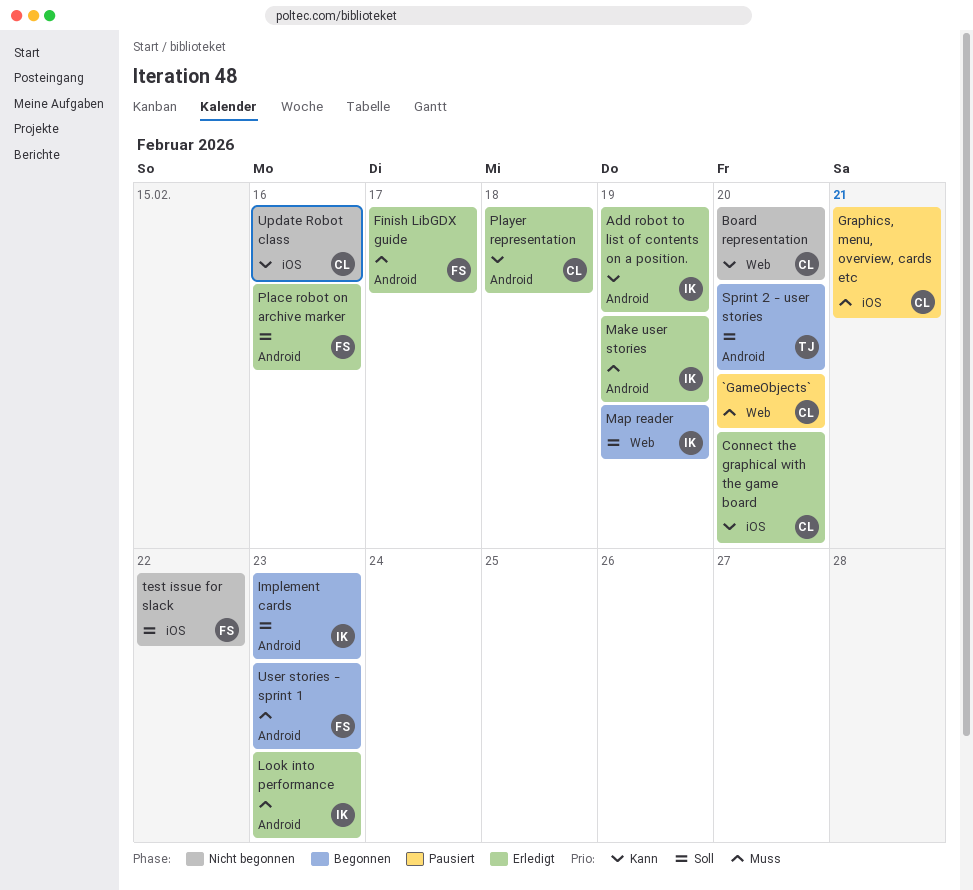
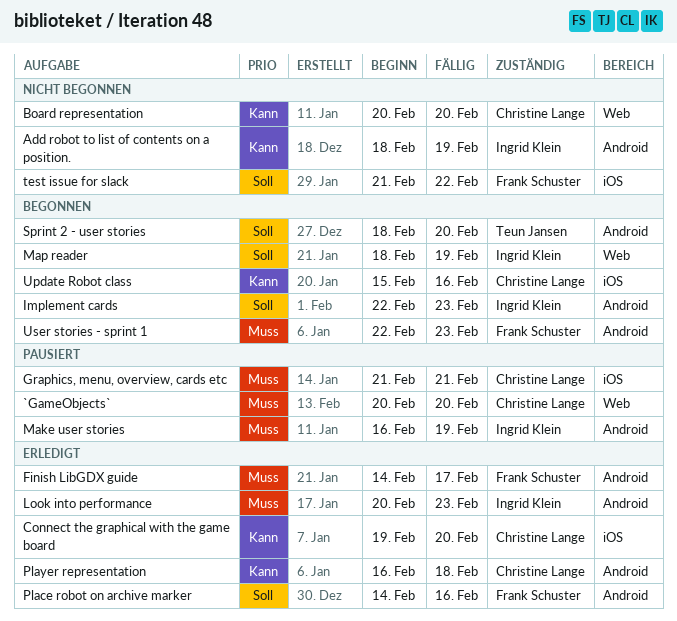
Add robot to list of contents on a position., status: Erledigt -> Nicht begonnen
Make user stories, status: Erledigt -> Pausiert
Update Robot class, status: Nicht begonnen -> Begonnen

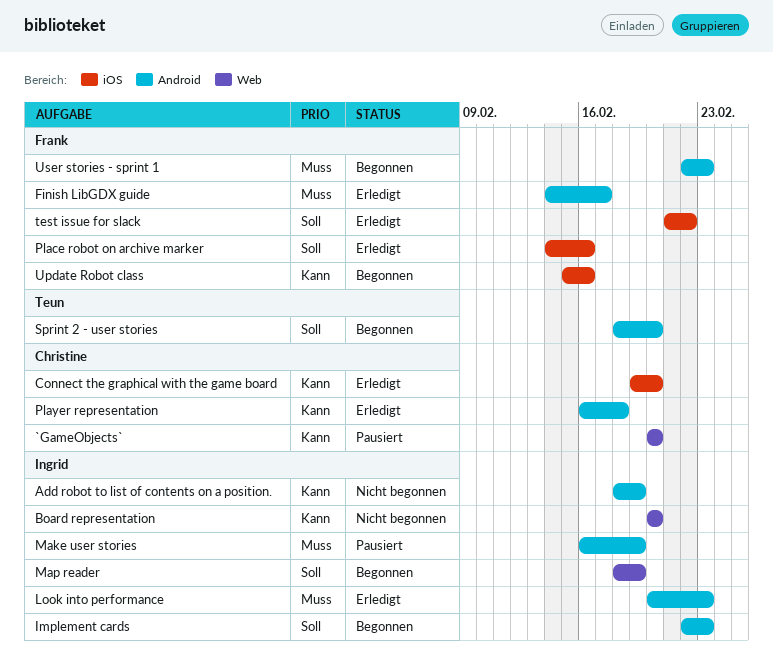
`GameObjects`, priority: Muss -> Kann
Board representation, owner: Christine Lange -> Ingrid Klein
Graphics, menu, overview, cards etc: present -> none
Place robot on archive marker, label: Android -> iOS
test issue for slack, status: Nicht begonnen -> Erledigt
Update Robot class, owner: Christine Lange -> Frank Schuster

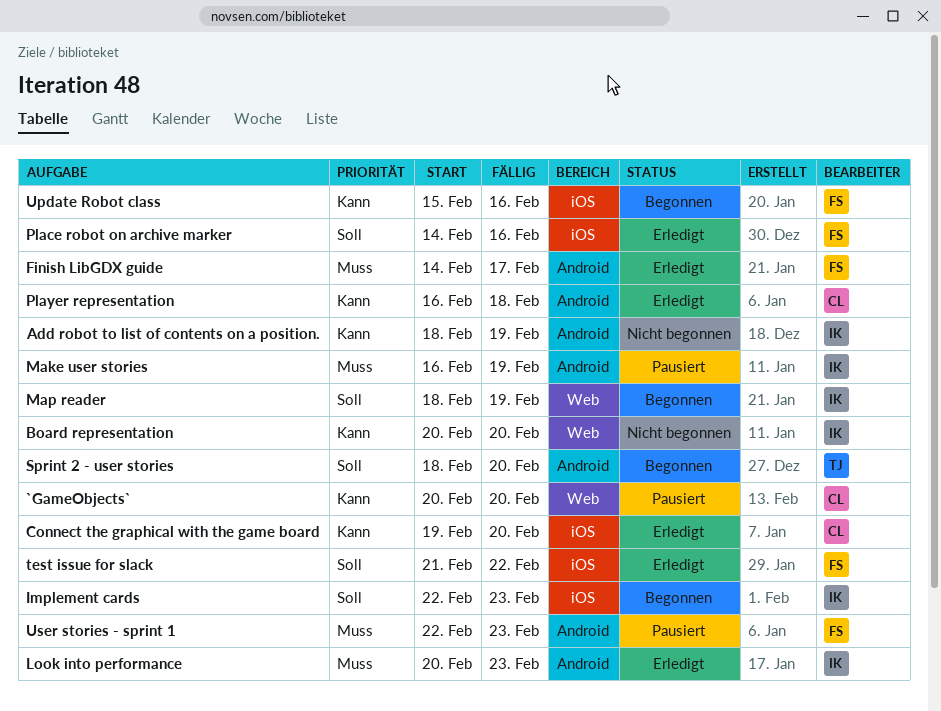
Implement cards, label: Android -> iOS
User stories - sprint 1, status: Begonnen -> Pausiert

